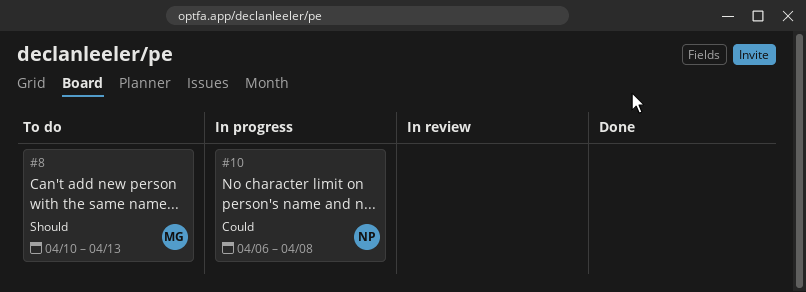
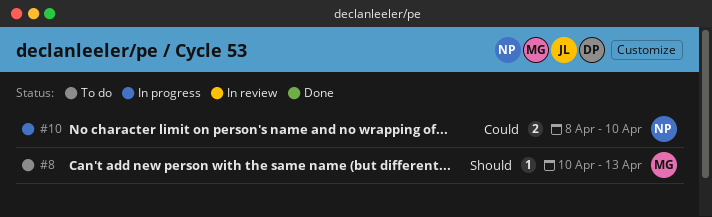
#10, start: Apr 6 -> Apr 8
#10, due: Apr 8 -> Apr 10

